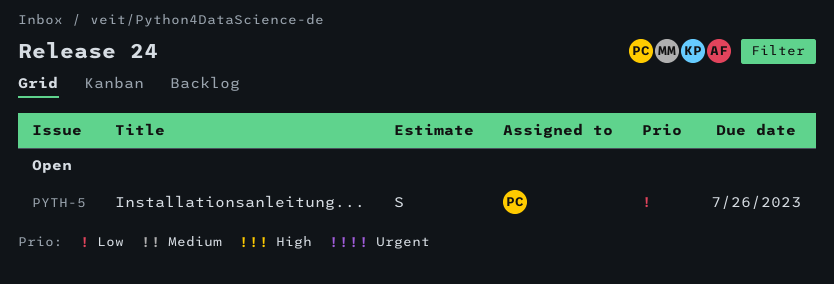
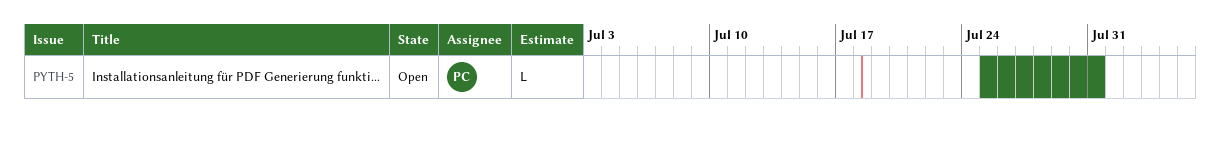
PYTH-5, estimate: S -> L
PYTH-5, due: Jul 26 -> Jul 31

